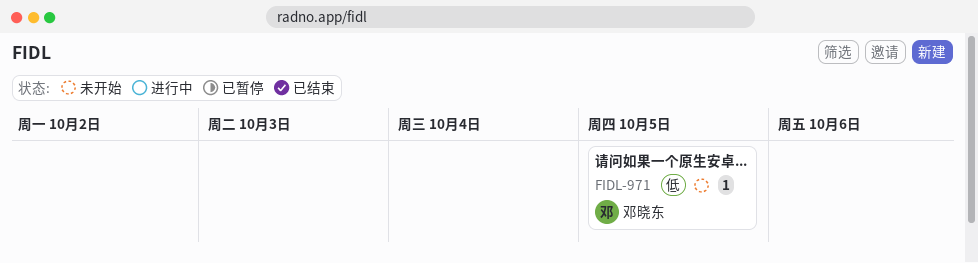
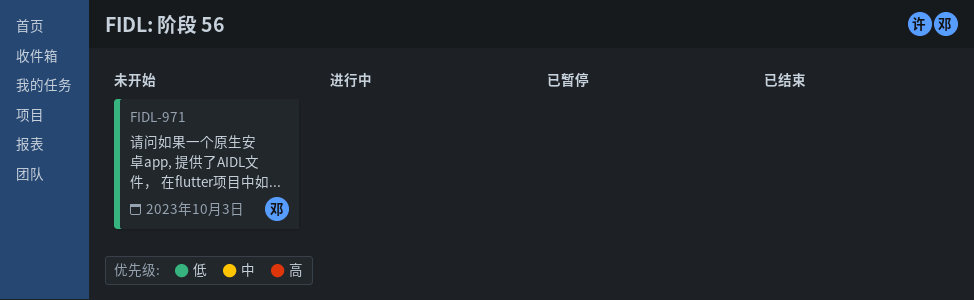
FIDL-971, due: Oct 5 -> Oct 3

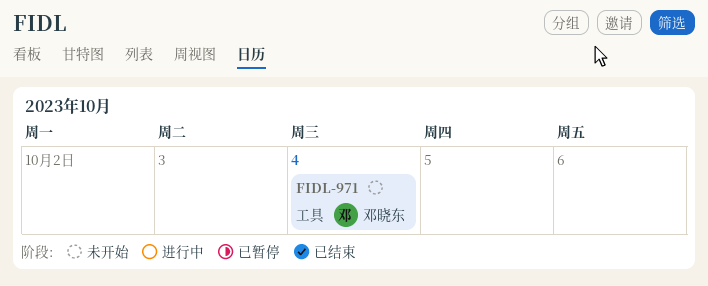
FIDL-971, due: Oct 3 -> Oct 4

